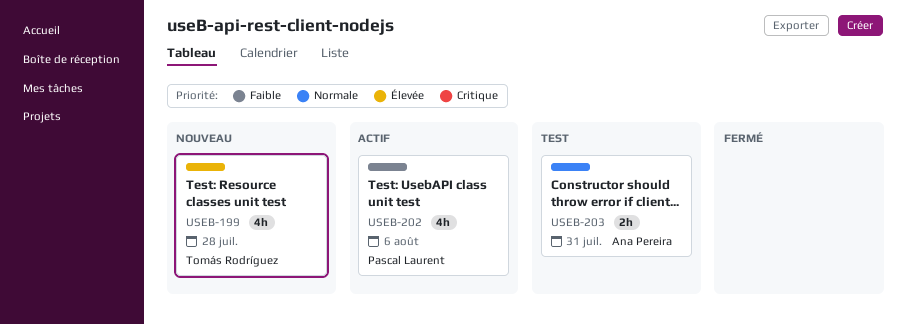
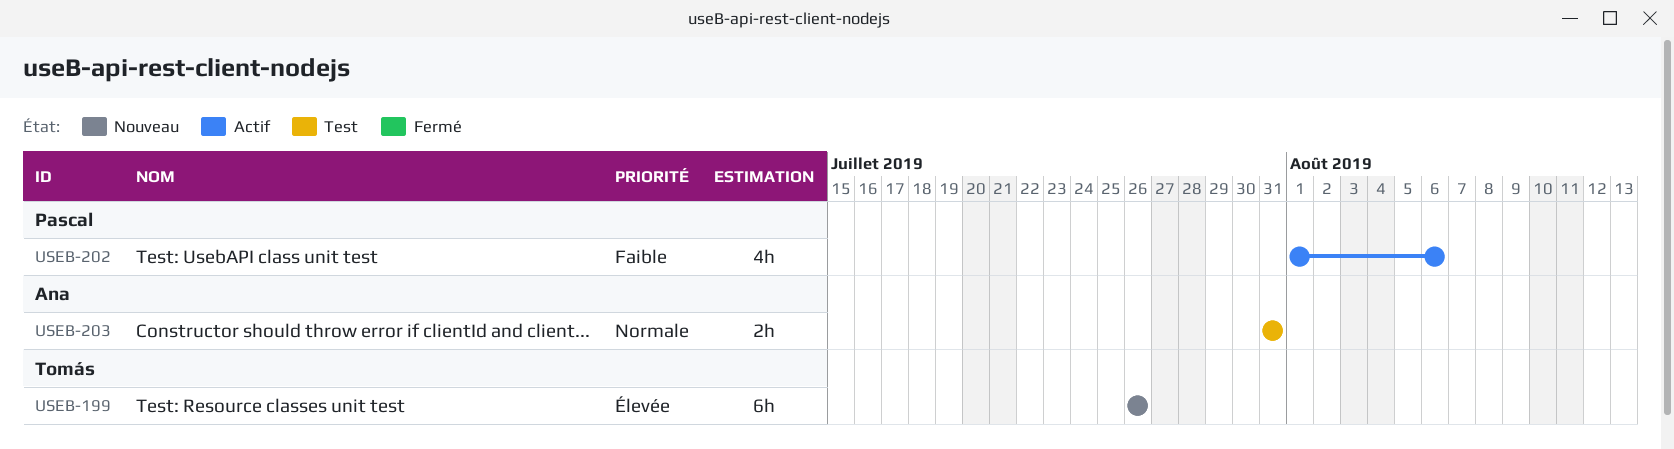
USEB-199, estimate: 4h -> 6h
USEB-199, due: Jul 28 -> Jul 26

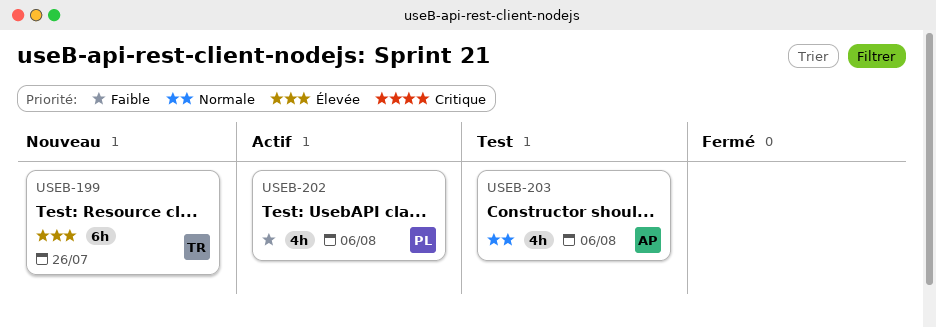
USEB-203, estimate: 2h -> 4h
USEB-203, due: Jul 31 -> Aug 6

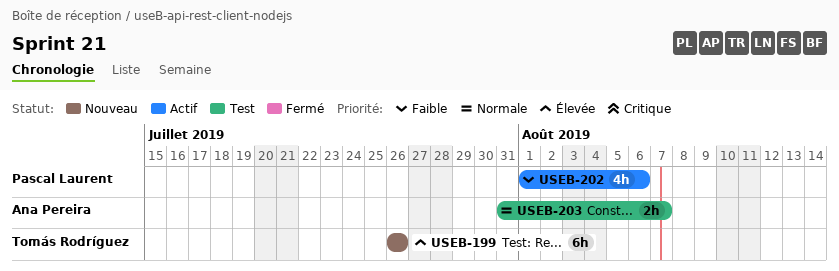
USEB-203, estimate: 4h -> 2h
USEB-203, due: Aug 6 -> Aug 7

